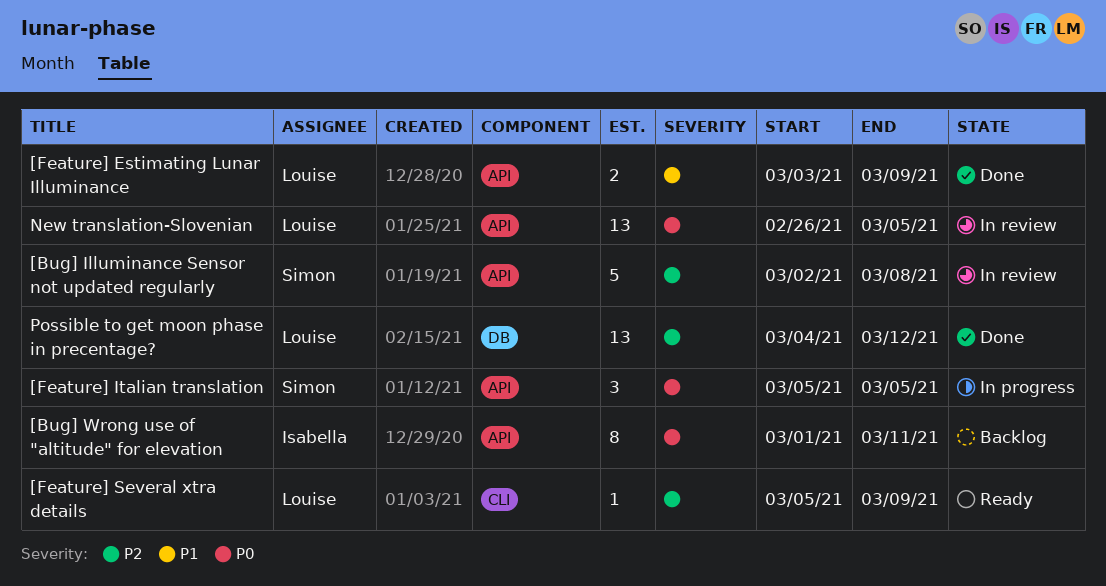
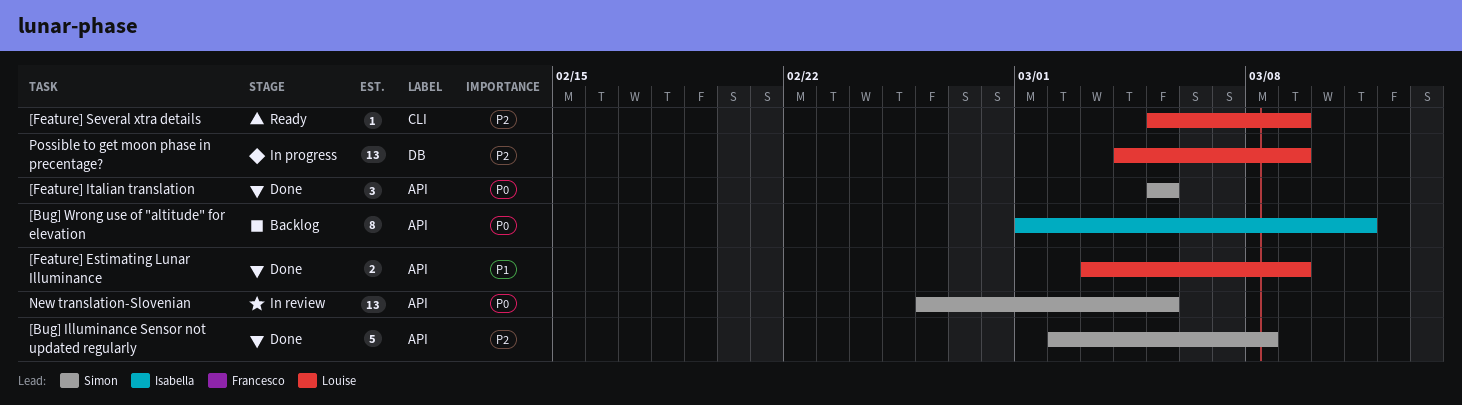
[Bug] Illuminance Sensor not updated regularly, status: In review -> Done
[Feature] Italian translation, status: In progress -> Done
New translation-Slovenian, owner: Louise -> Simon
Possible to get moon phase in precentage?, status: Done -> In progress
Possible to get moon phase in precentage?, due: Mar 12 -> Mar 9

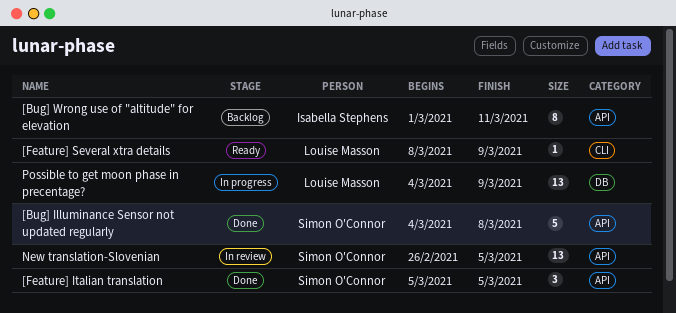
[Bug] Illuminance Sensor not updated regularly, start: Mar 2 -> Mar 4
[Feature] Estimating Lunar Illuminance: present -> none
[Feature] Several xtra details, start: Mar 5 -> Mar 8

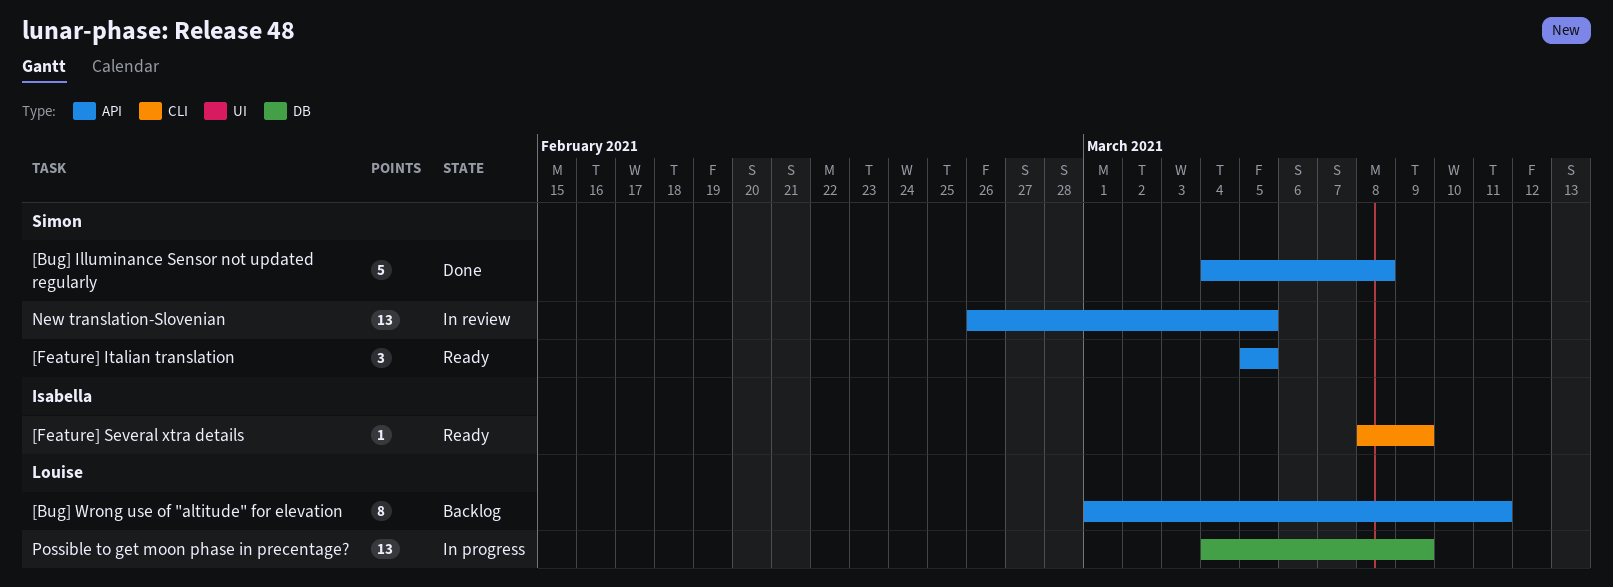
[Bug] Wrong use of "altitude" for elevation, owner: Isabella Stephens -> Louise Masson
[Feature] Italian translation, status: Done -> Ready
[Feature] Several xtra details, owner: Louise Masson -> Isabella Stephens

